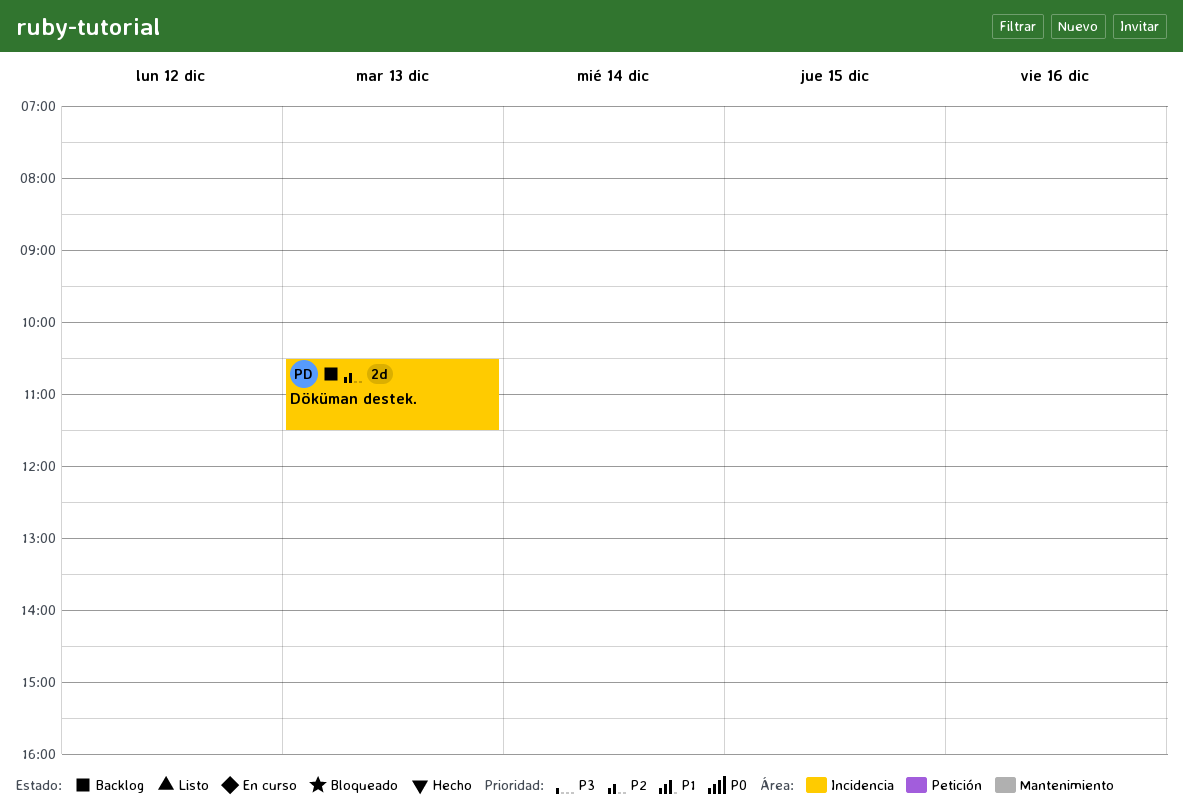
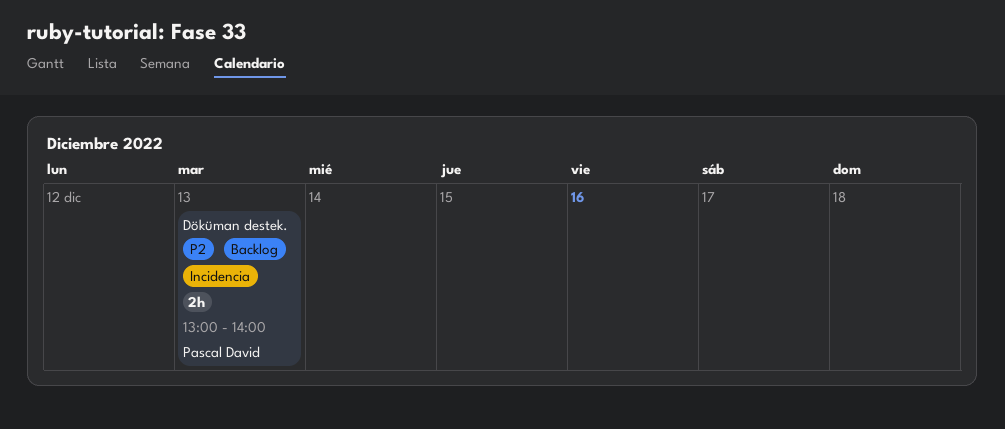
Döküman destek., estimate: 2d -> 2h
Döküman destek., begins: 10:30 -> 13:00
Döküman destek., ends: 11:30 -> 14:00

